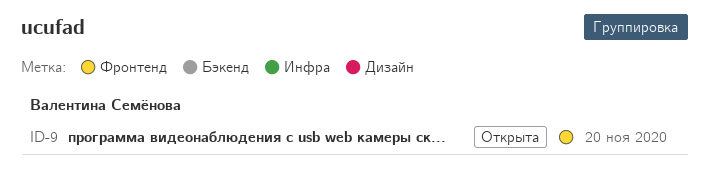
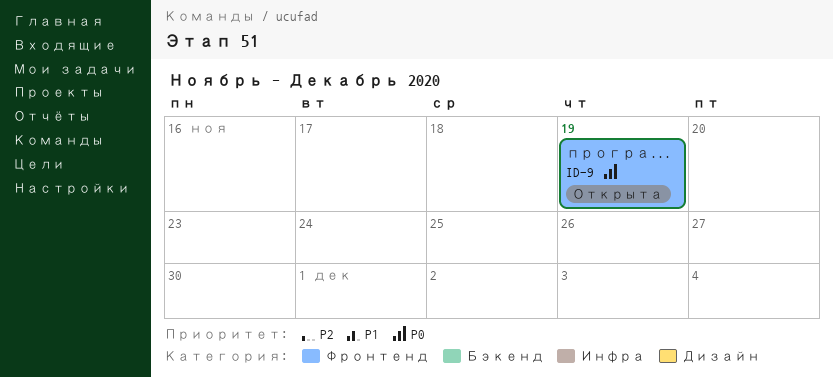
ID-9, due: Nov 20 -> Nov 19

